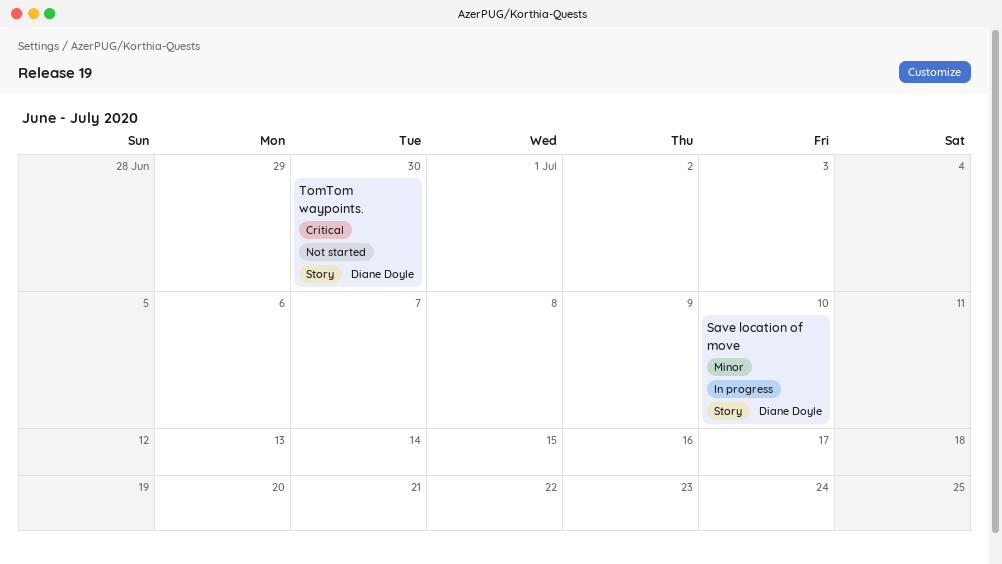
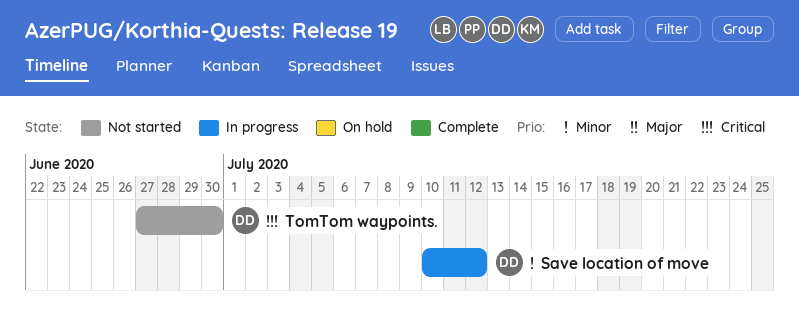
Save location of move, due: Jul 10 -> Jul 12

